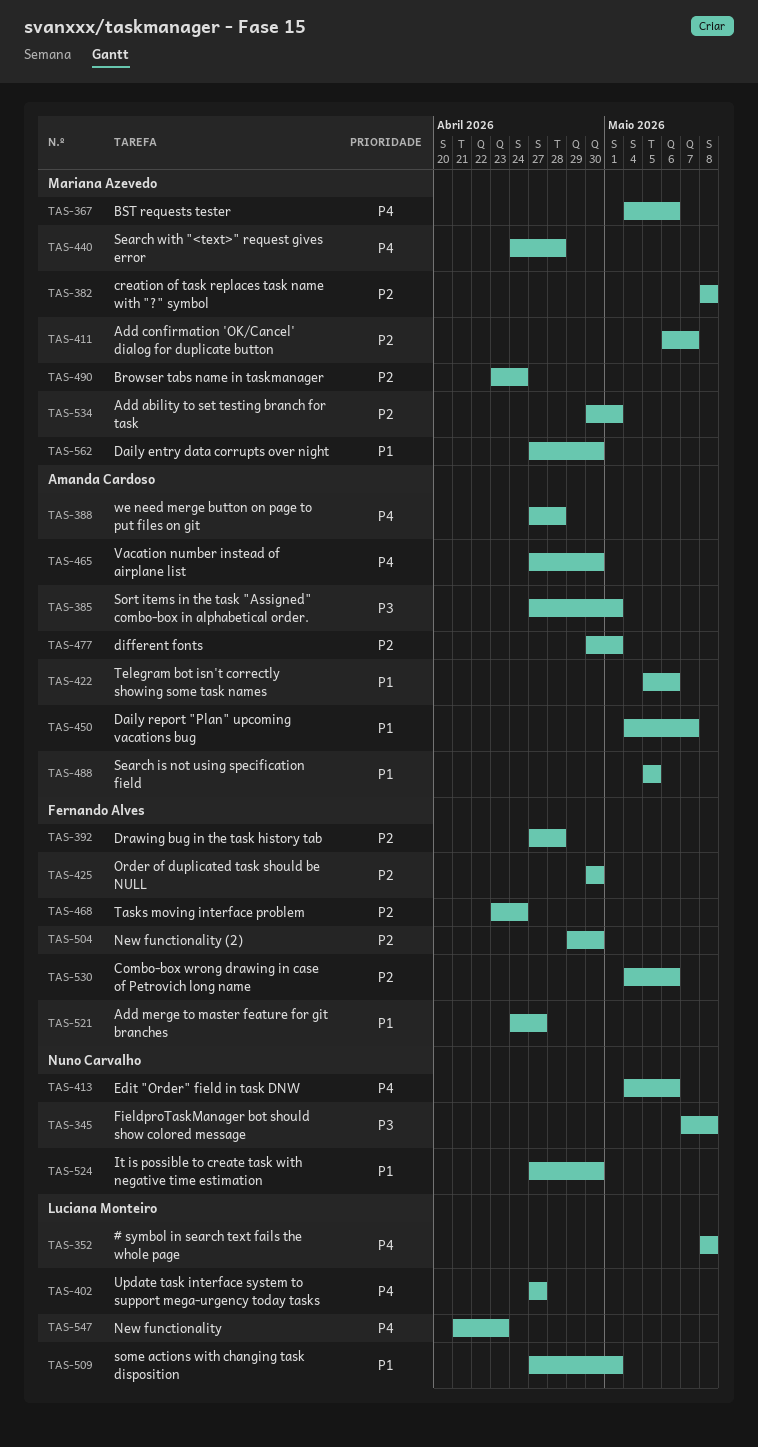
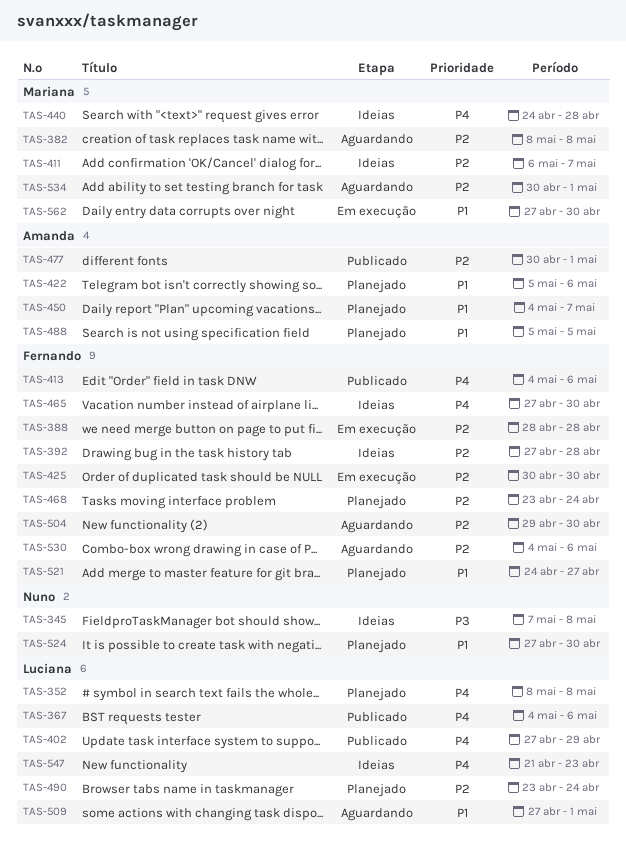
TAS-367, owner: Mariana Azevedo -> Luciana Monteiro
TAS-385: present -> none
TAS-388, owner: Amanda Cardoso -> Fernando Alves
TAS-388, priority: P4 -> P2
TAS-388, start: Apr 27 -> Apr 28
TAS-402, due: Apr 27 -> Apr 29
TAS-413, owner: Nuno Carvalho -> Fernando Alves
TAS-465, owner: Amanda Cardoso -> Fernando Alves
TAS-490, owner: Mariana Azevedo -> Luciana Monteiro

